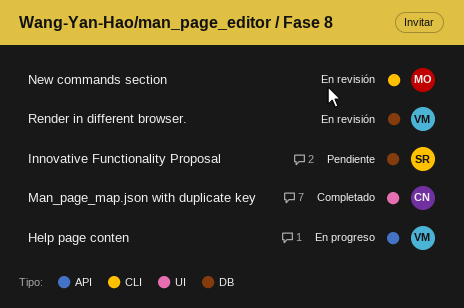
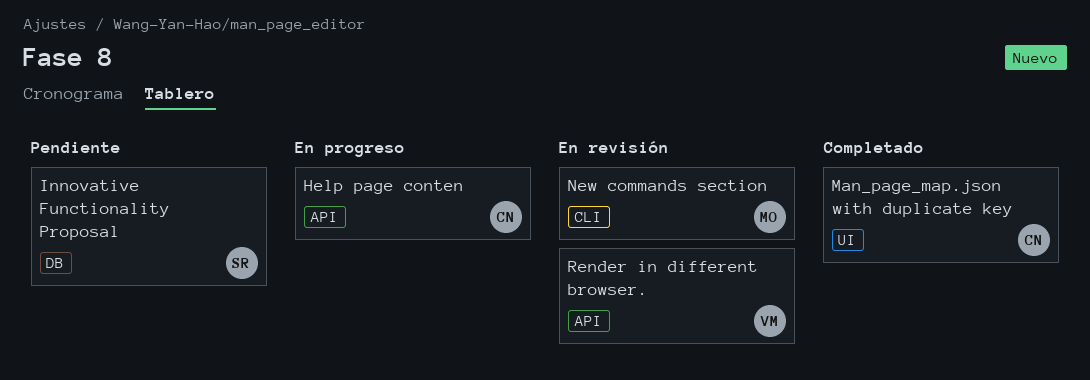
Help page conten, owner: VM -> CN
Render in different browser., label: DB -> API

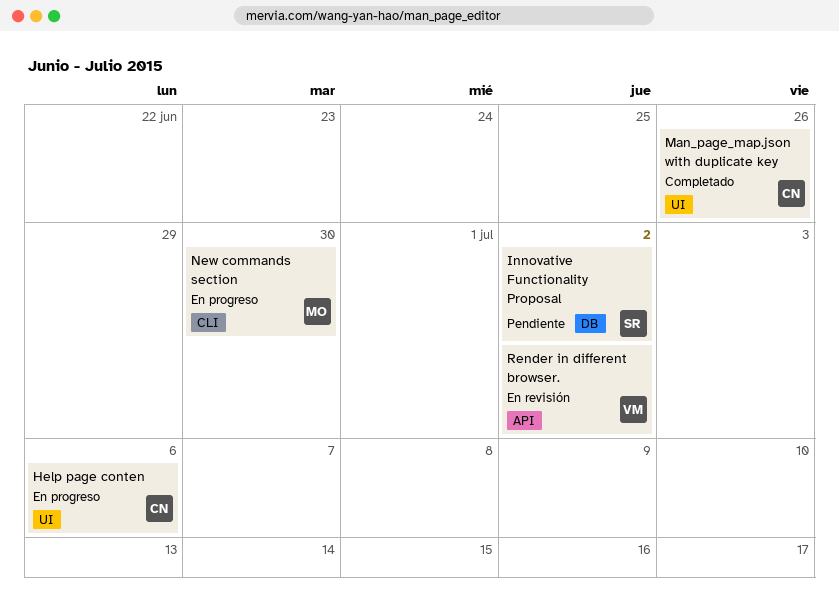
Help page conten, label: API -> UI
New commands section, status: En revisión -> En progreso

